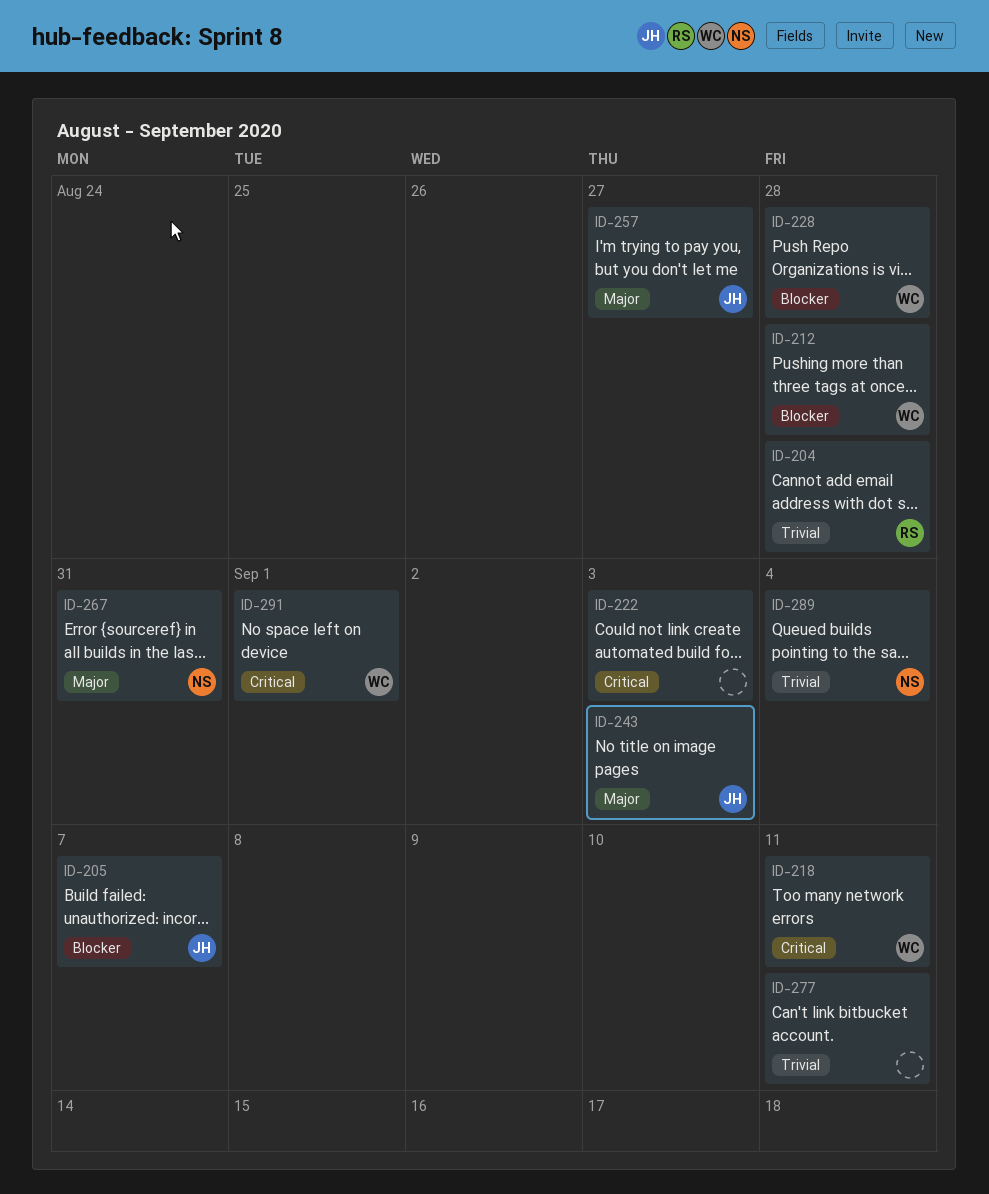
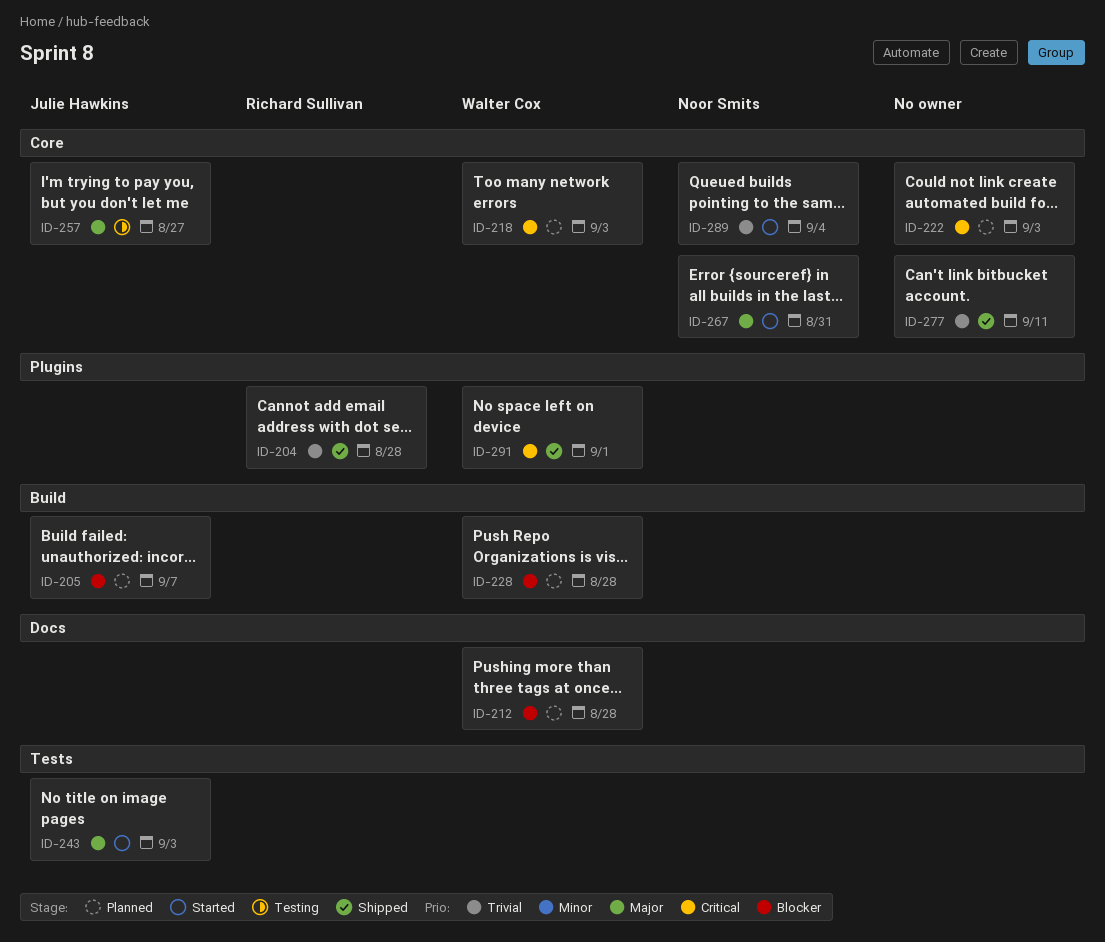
ID-218, due: Sep 11 -> Sep 3

